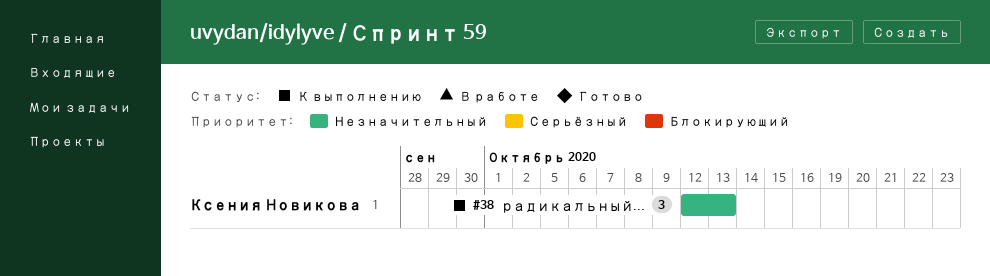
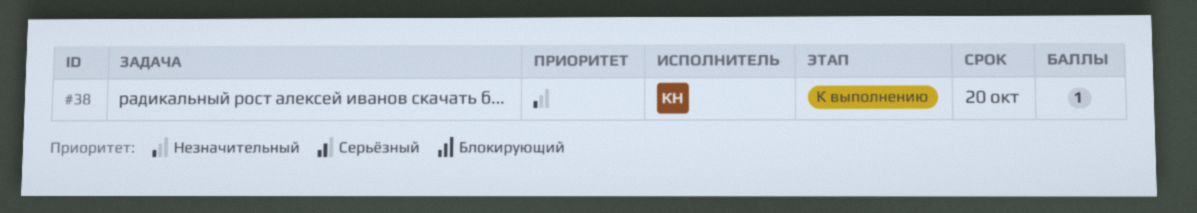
#38, estimate: 3 -> 1
#38, due: Oct 13 -> Oct 20

